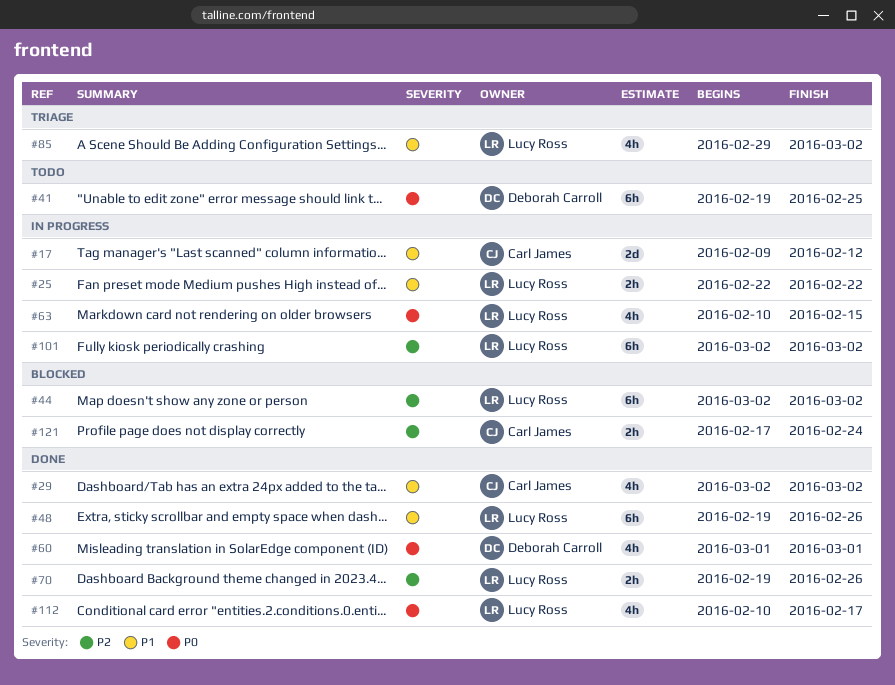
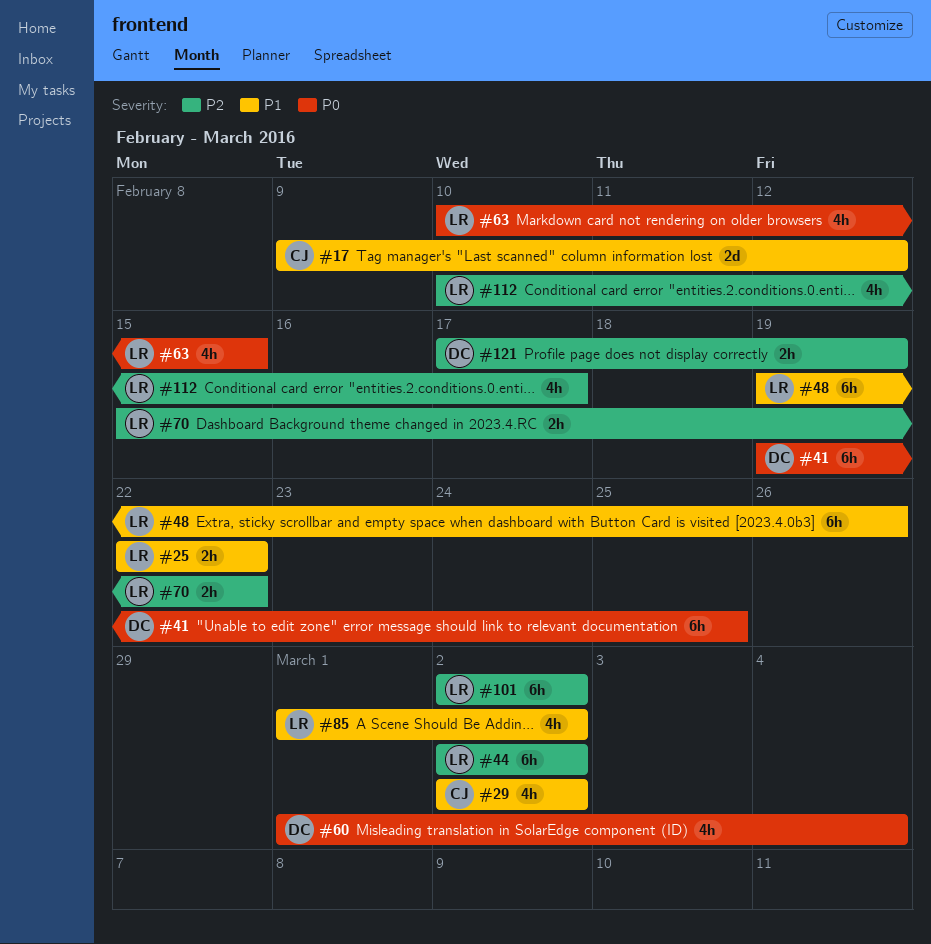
#60, due: Mar 1 -> Mar 4
#70, start: Feb 19 -> Feb 15
#70, due: Feb 26 -> Feb 22
#85, start: Feb 29 -> Mar 1
#112, priority: P0 -> P2
#121, owner: Carl James -> Deborah Carroll
#121, due: Feb 24 -> Feb 19

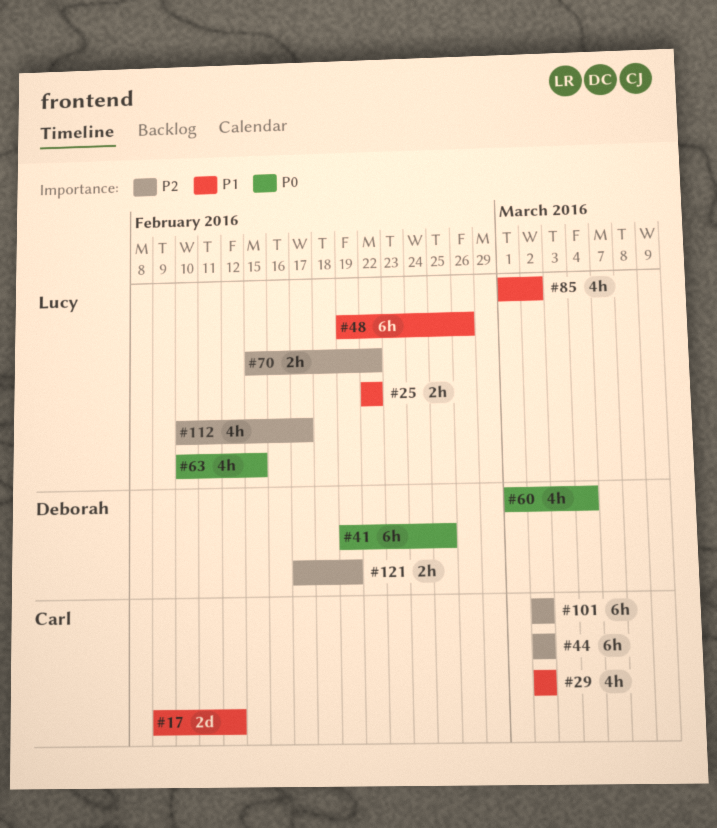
#44, owner: Lucy -> Carl
#101, owner: Lucy -> Carl

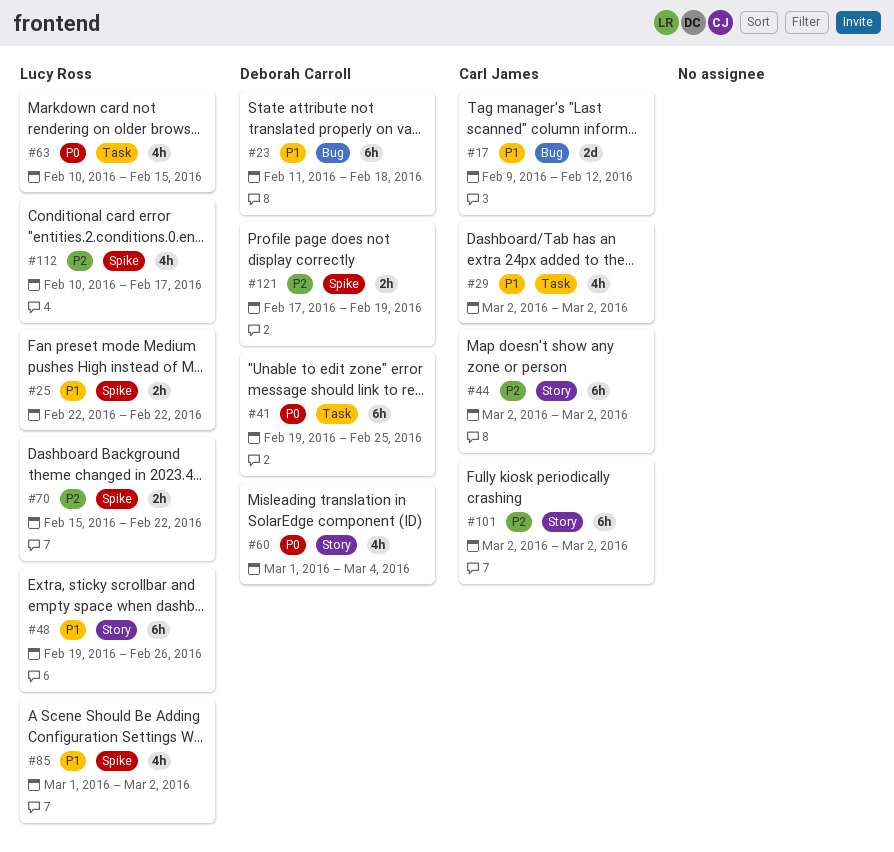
#23: none -> present

